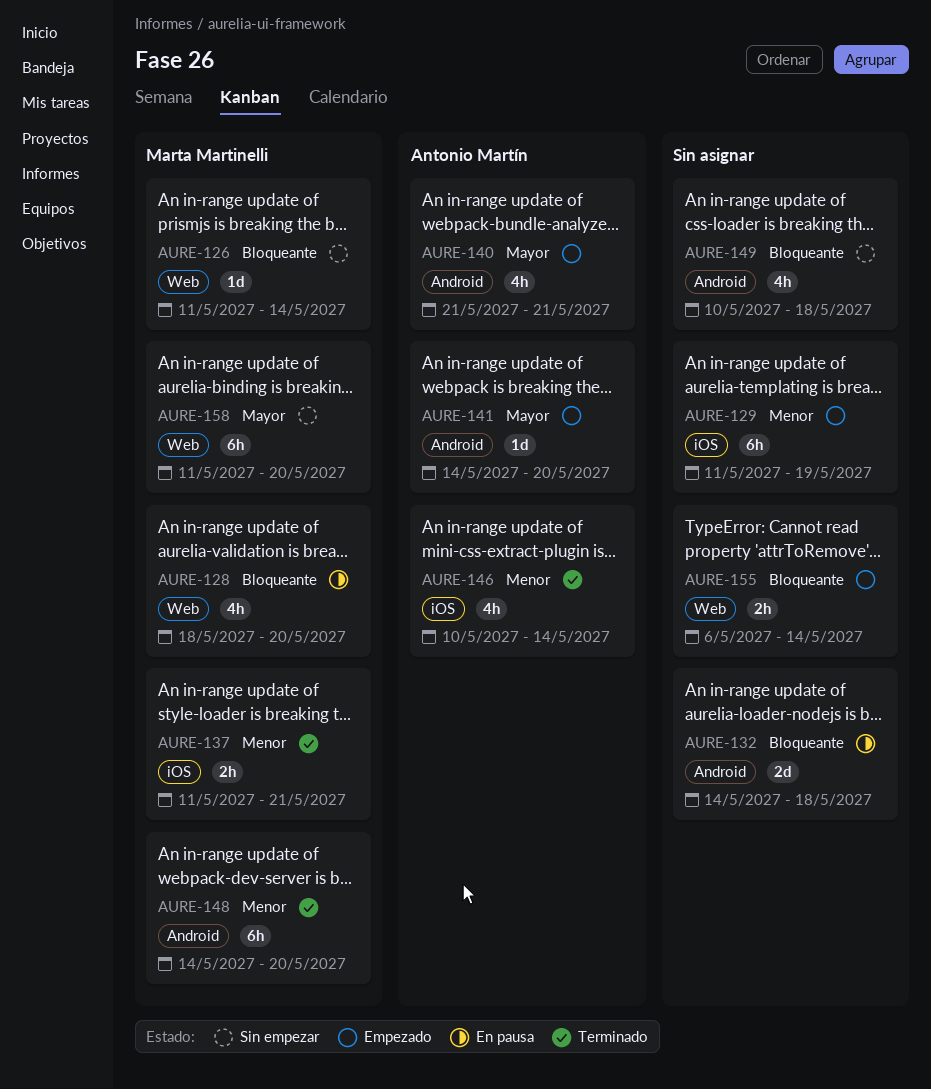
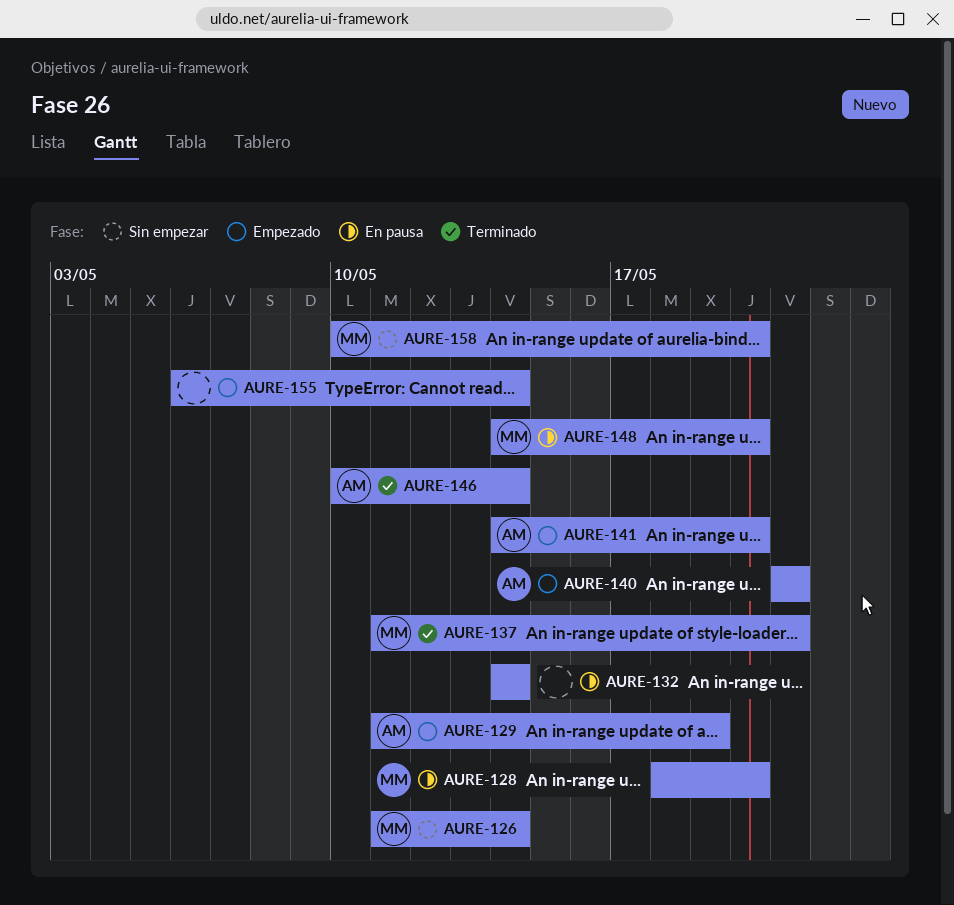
AURE-129, owner: none -> Antonio Martín
AURE-132, due: May 18 -> May 14
AURE-148, status: Terminado -> En pausa
AURE-149: present -> none
AURE-158, start: May 11 -> May 10

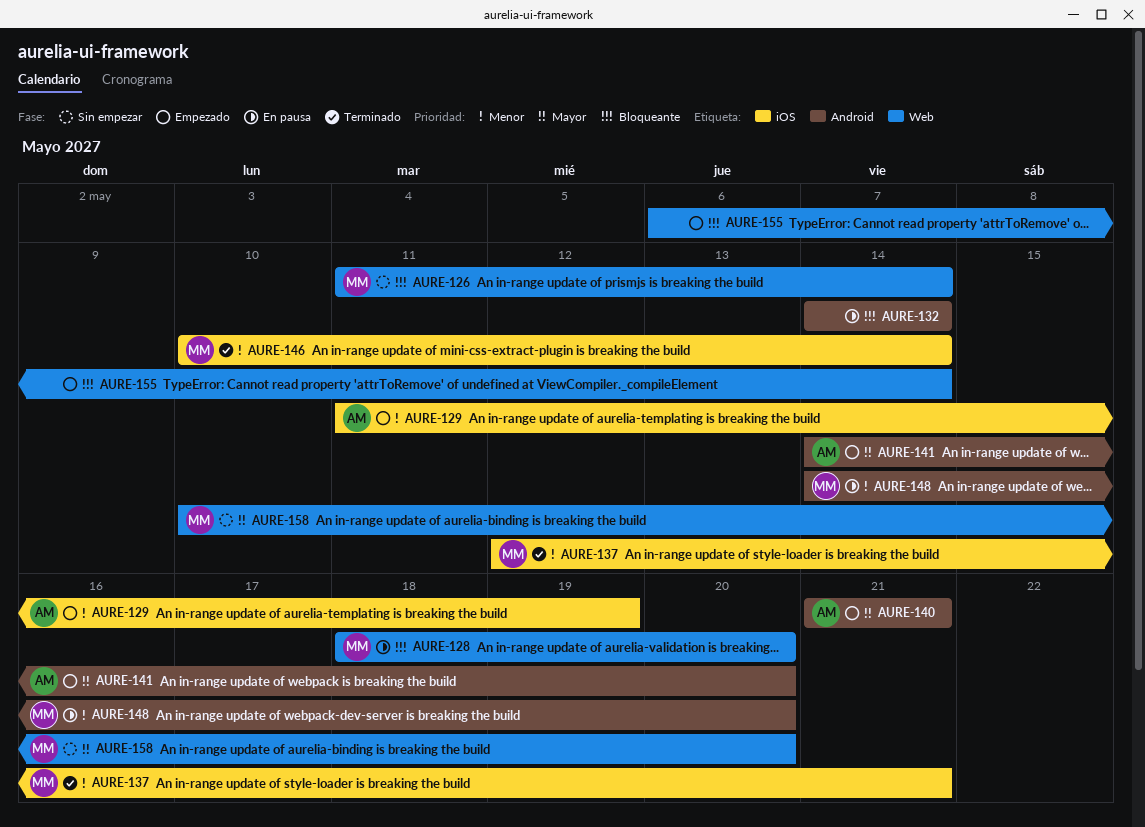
AURE-137, start: May 11 -> May 12
AURE-146, owner: AM -> MM

